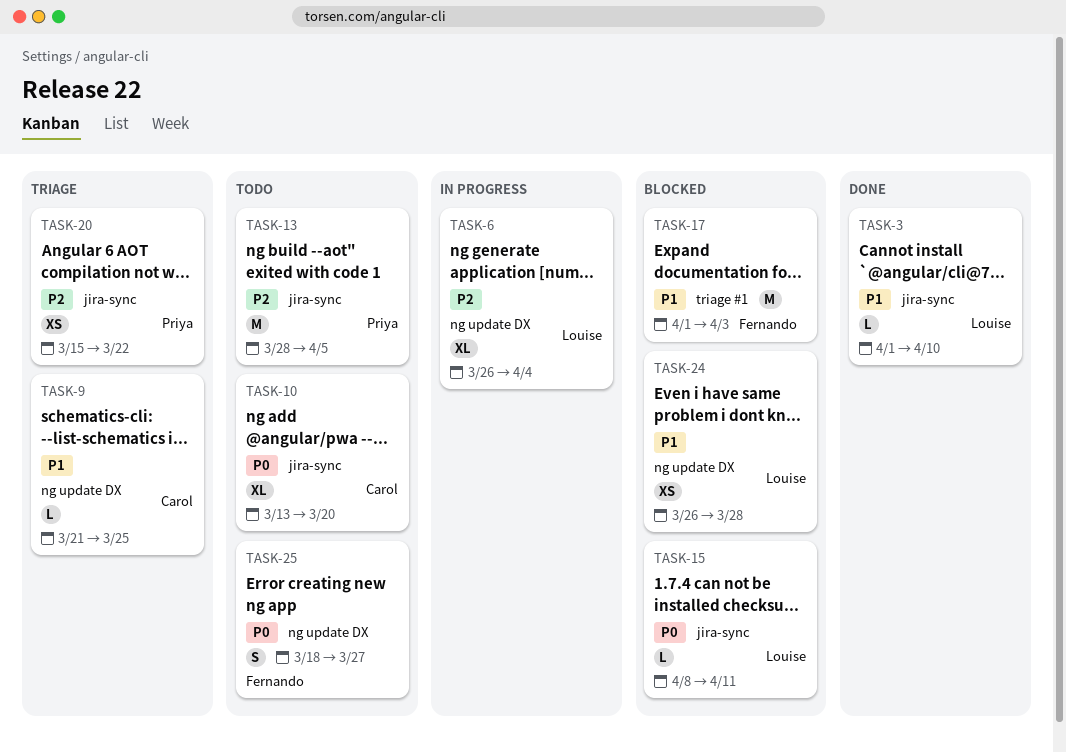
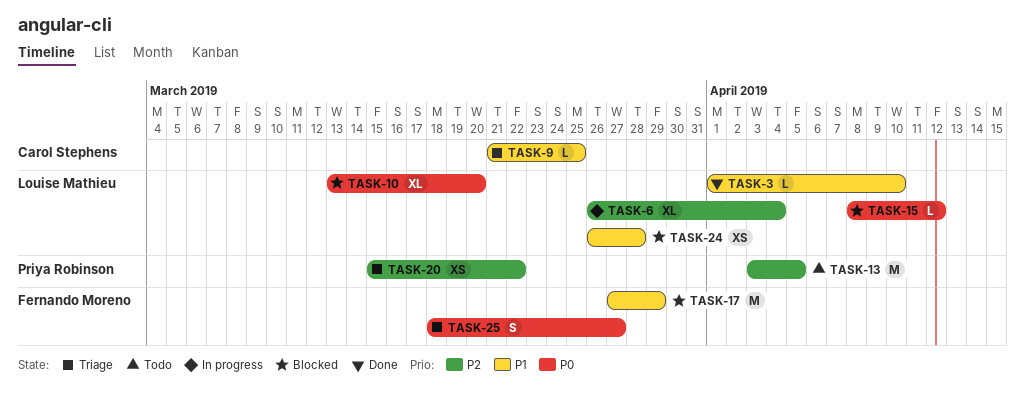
TASK-10, status: Todo -> Blocked
TASK-10, owner: Carol Stephens -> Louise Mathieu
TASK-13, start: Mar 28 -> Apr 3
TASK-15, due: Apr 11 -> Apr 12
TASK-17, start: Apr 1 -> Mar 27
TASK-17, due: Apr 3 -> Mar 29
TASK-25, status: Todo -> Triage

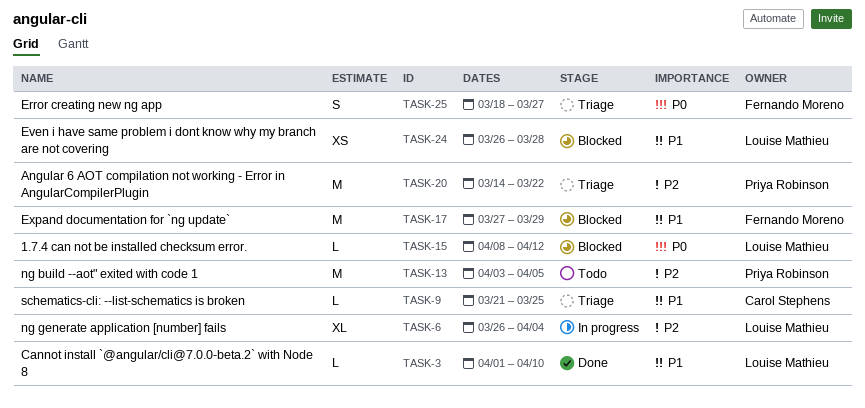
TASK-10: present -> none
TASK-20, estimate: XS -> M
TASK-20, start: Mar 15 -> Mar 14

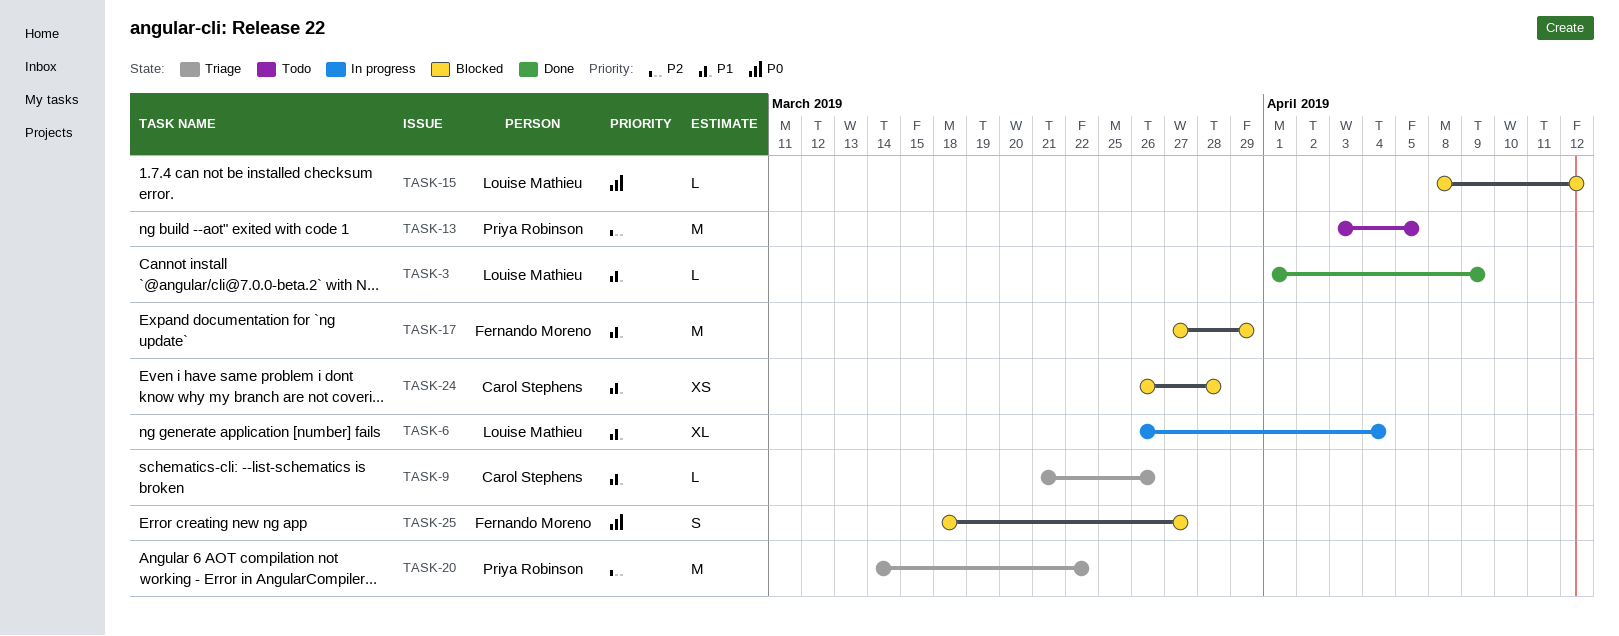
TASK-3, due: Apr 10 -> Apr 9
TASK-6, priority: P2 -> P1
TASK-9, due: Mar 25 -> Mar 26
TASK-24, owner: Louise Mathieu -> Carol Stephens
TASK-25, status: Triage -> Blocked

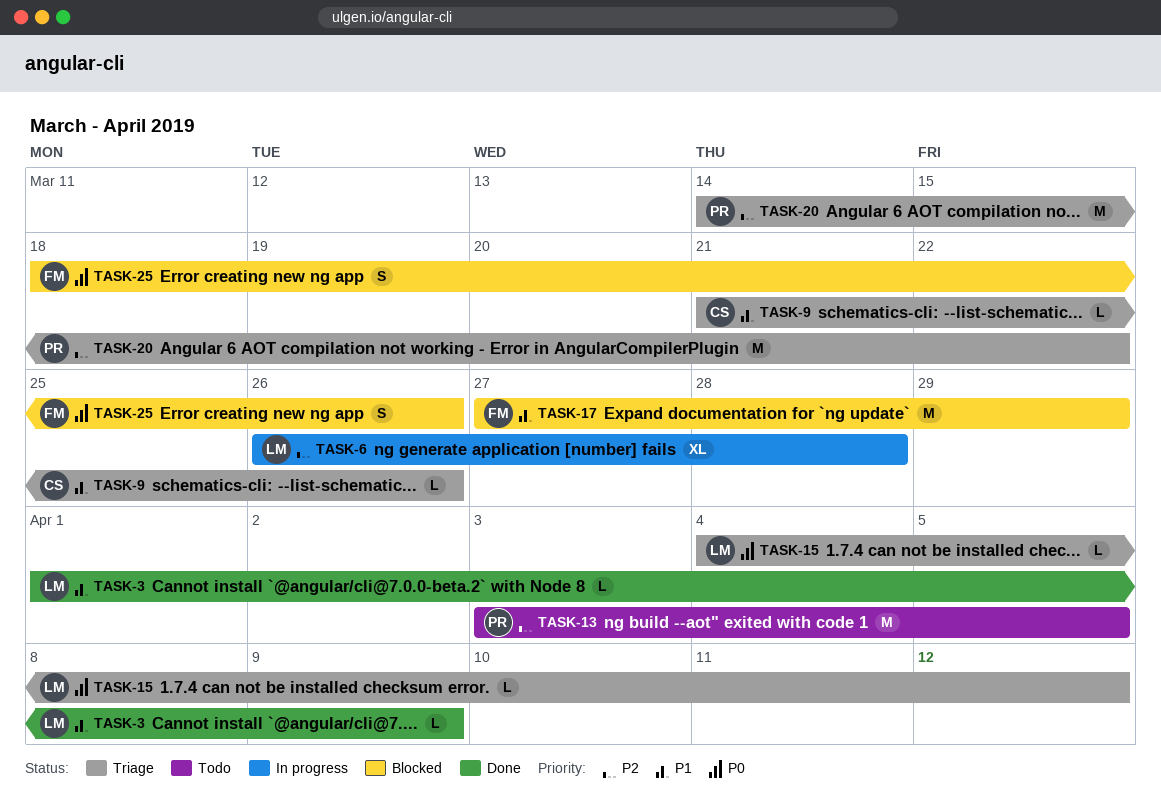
TASK-6, priority: P1 -> P2
TASK-6, due: Apr 4 -> Mar 28
TASK-15, status: Blocked -> Triage
TASK-15, start: Apr 8 -> Apr 4
TASK-24: present -> none
TASK-25, due: Mar 27 -> Mar 26

